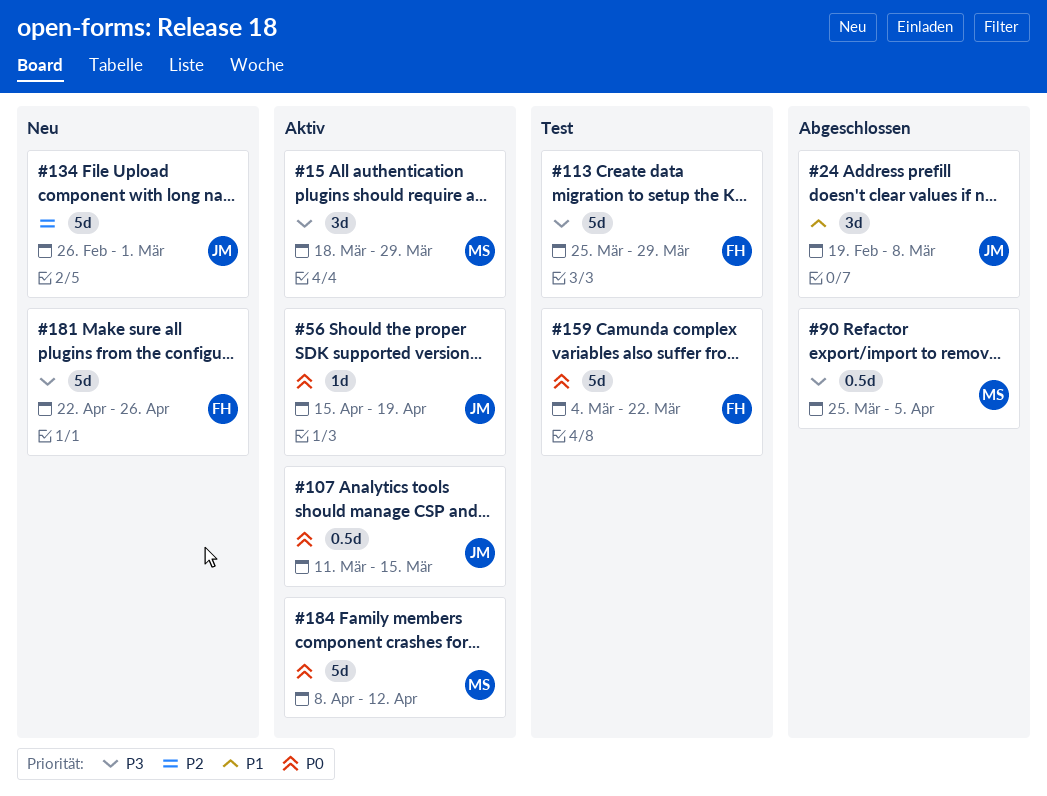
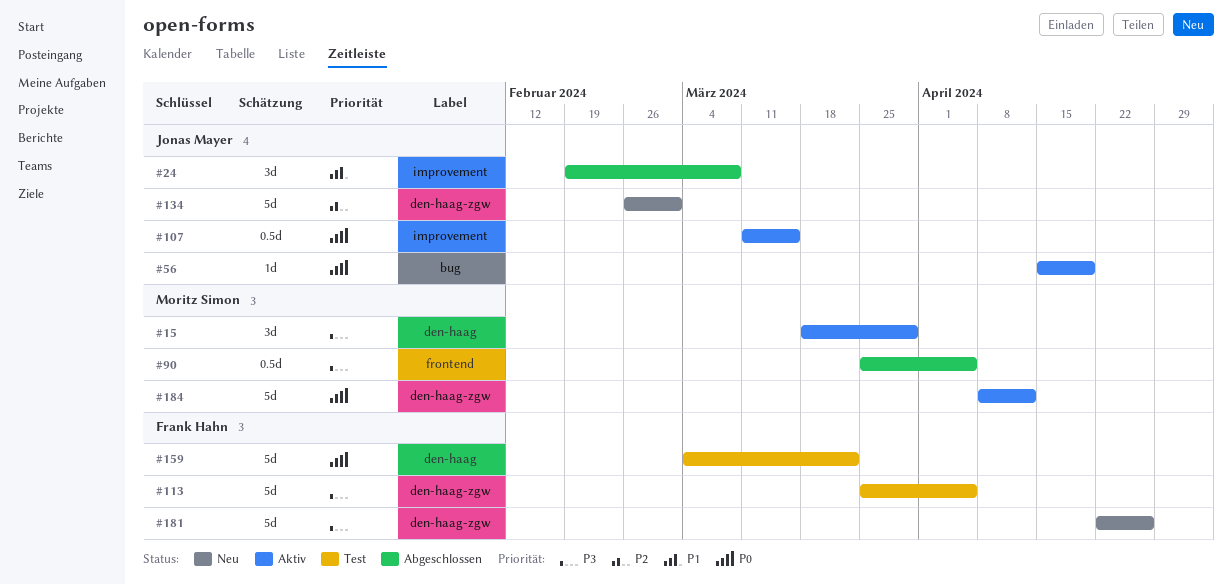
#113, due: Mar 29 -> Apr 5

